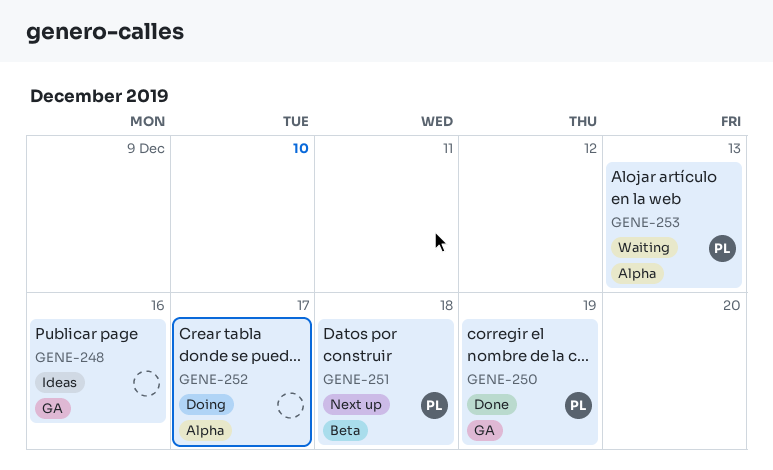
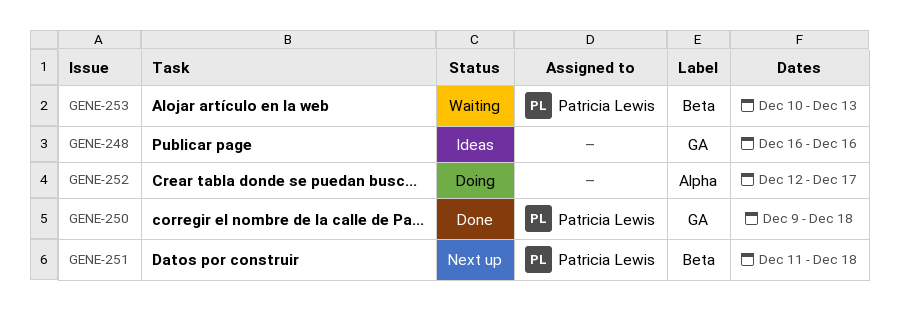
GENE-250, due: Dec 19 -> Dec 18
GENE-253, label: Alpha -> Beta

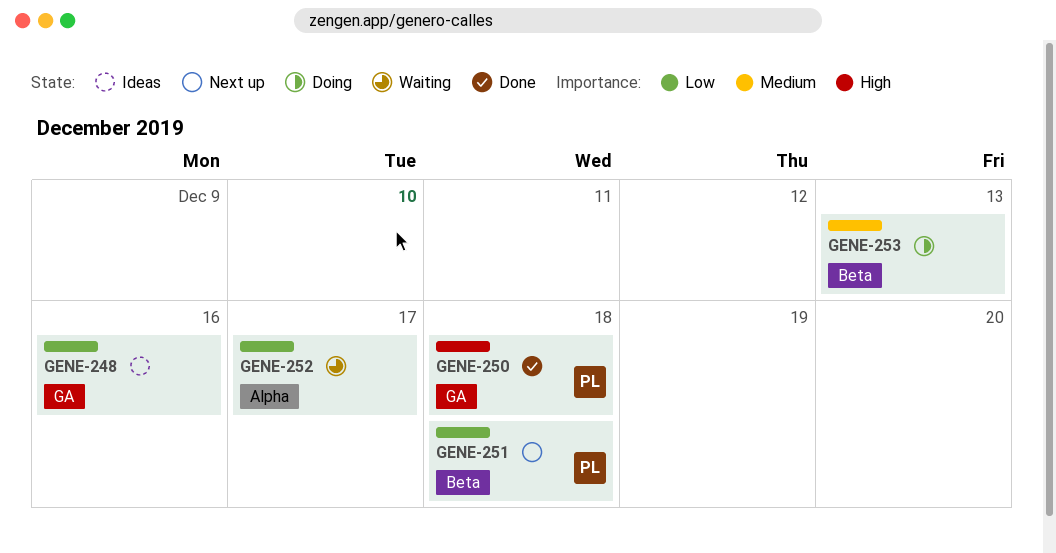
GENE-252, status: Doing -> Waiting
GENE-253, status: Waiting -> Doing
GENE-253, owner: Patricia Lewis -> none

